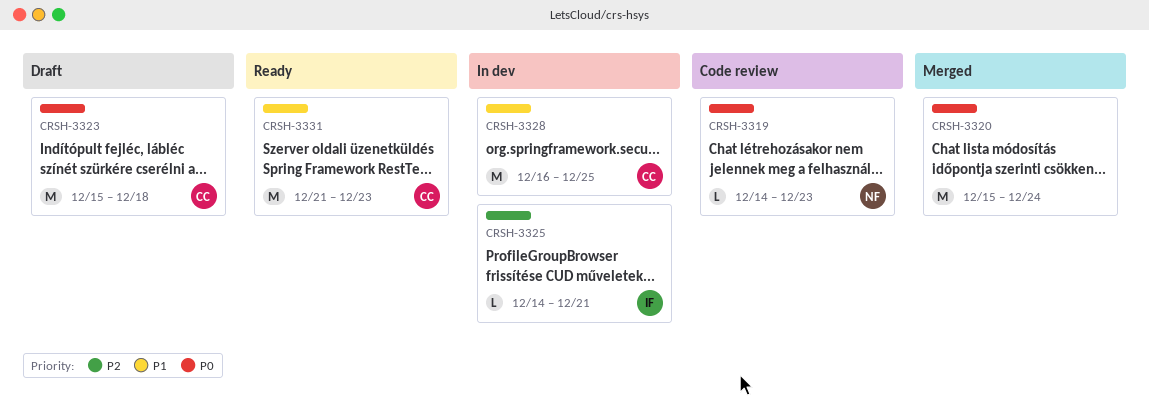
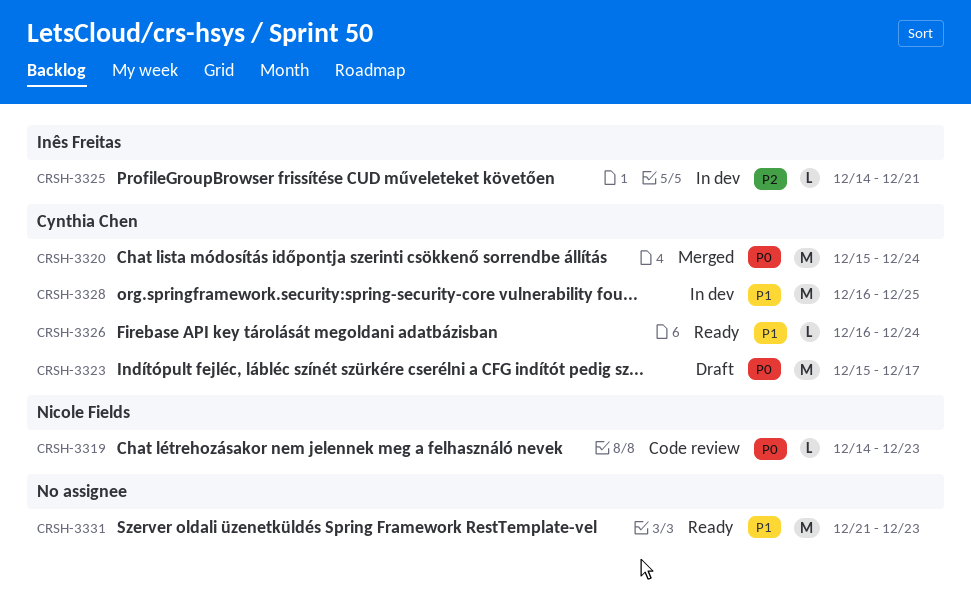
CRSH-3320, owner: none -> Cynthia Chen
CRSH-3323, due: Dec 18 -> Dec 17
CRSH-3326: none -> present
CRSH-3331, owner: Cynthia Chen -> none

